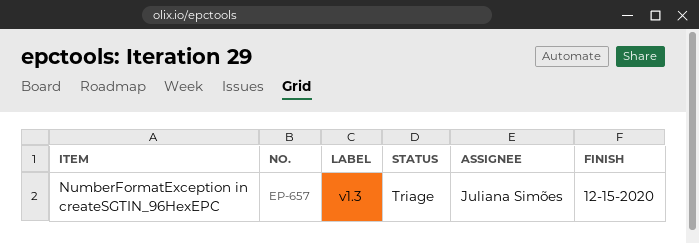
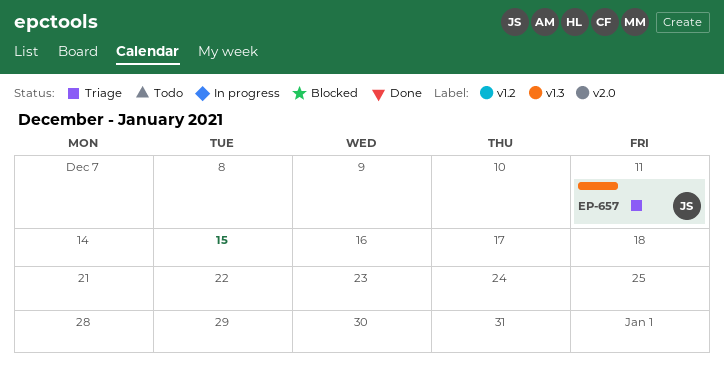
EP-657, due: Dec 15 -> Dec 11

